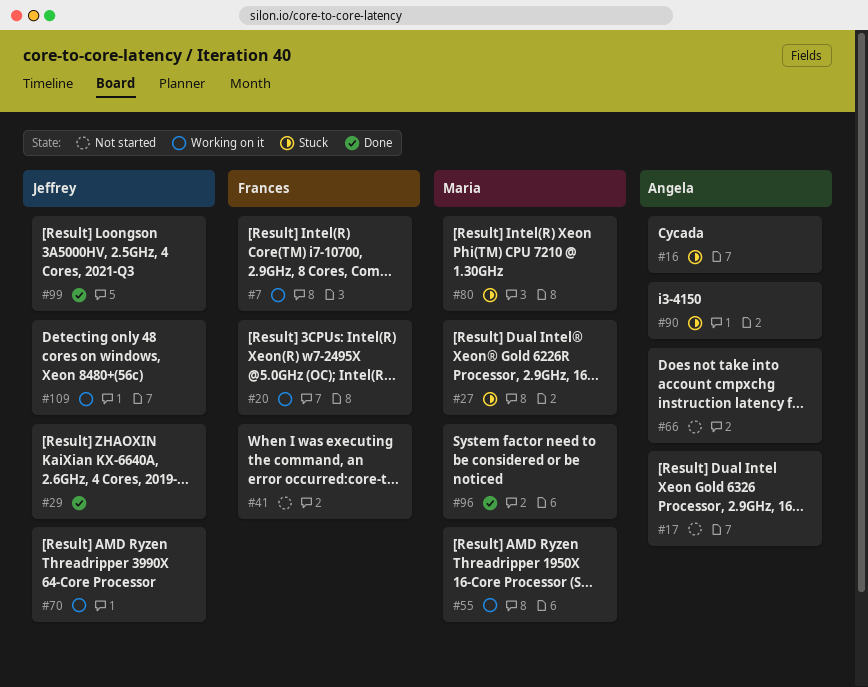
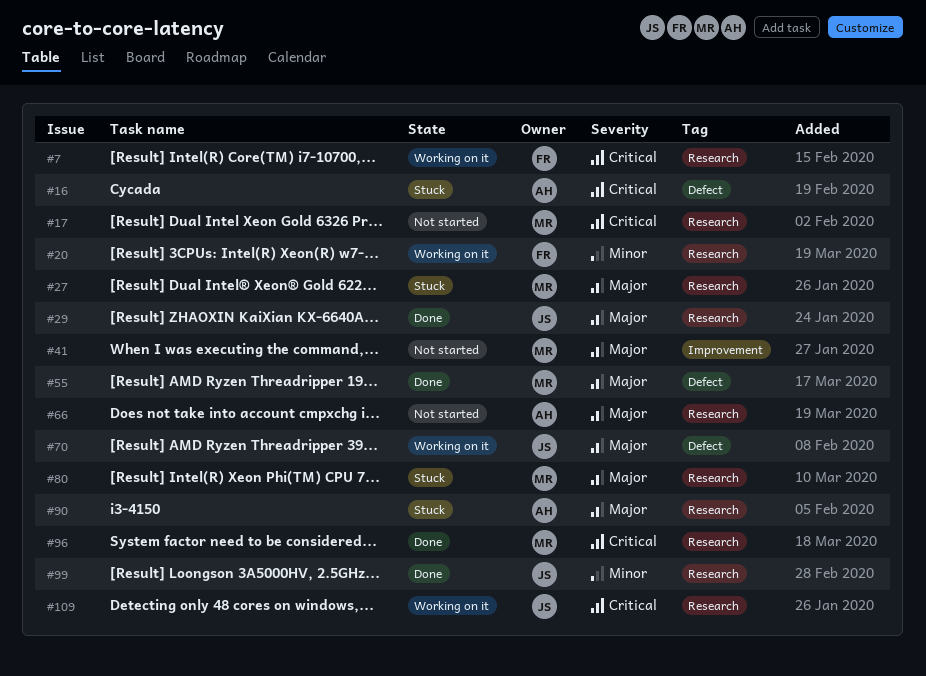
#17, owner: Angela -> Maria
#41, owner: Frances -> Maria
#55, status: Working on it -> Done

